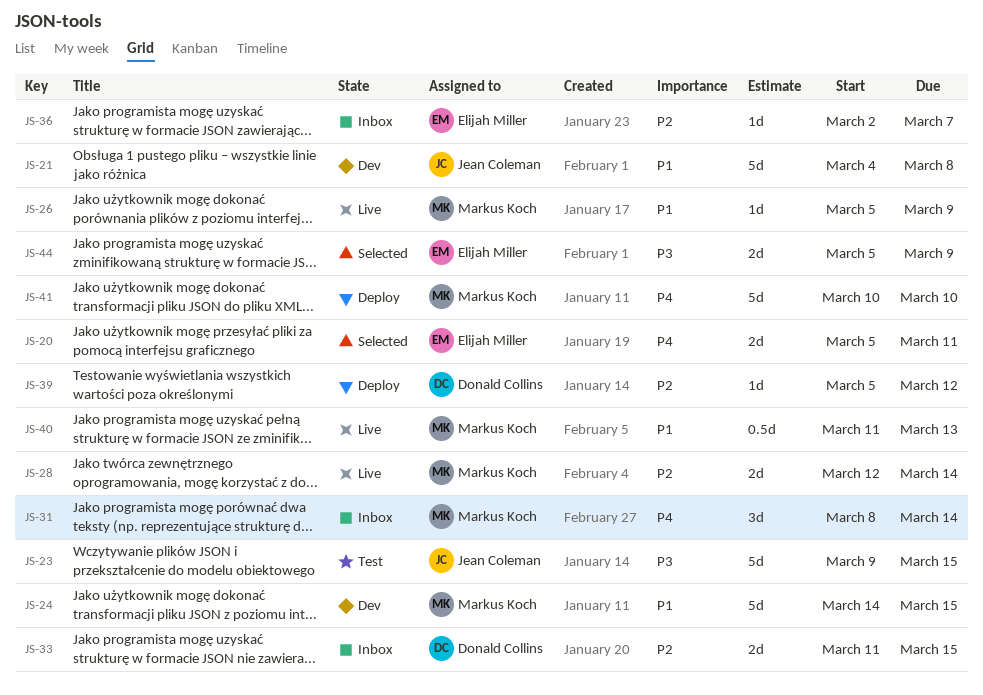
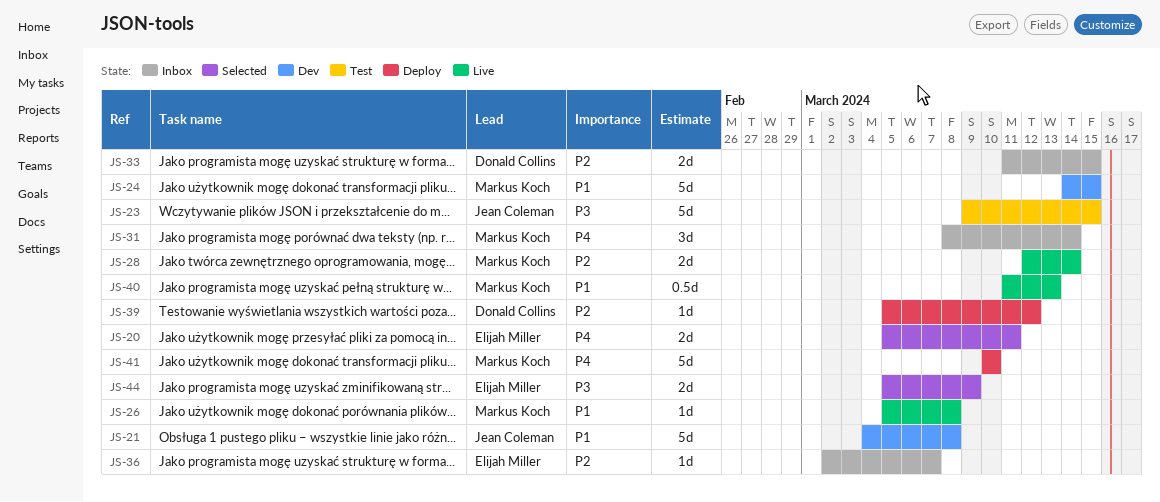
JS-26, due: Mar 9 -> Mar 8

